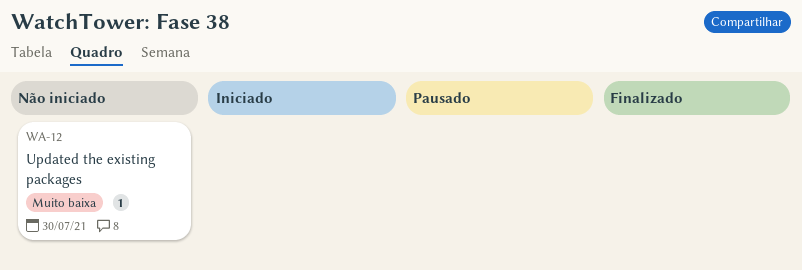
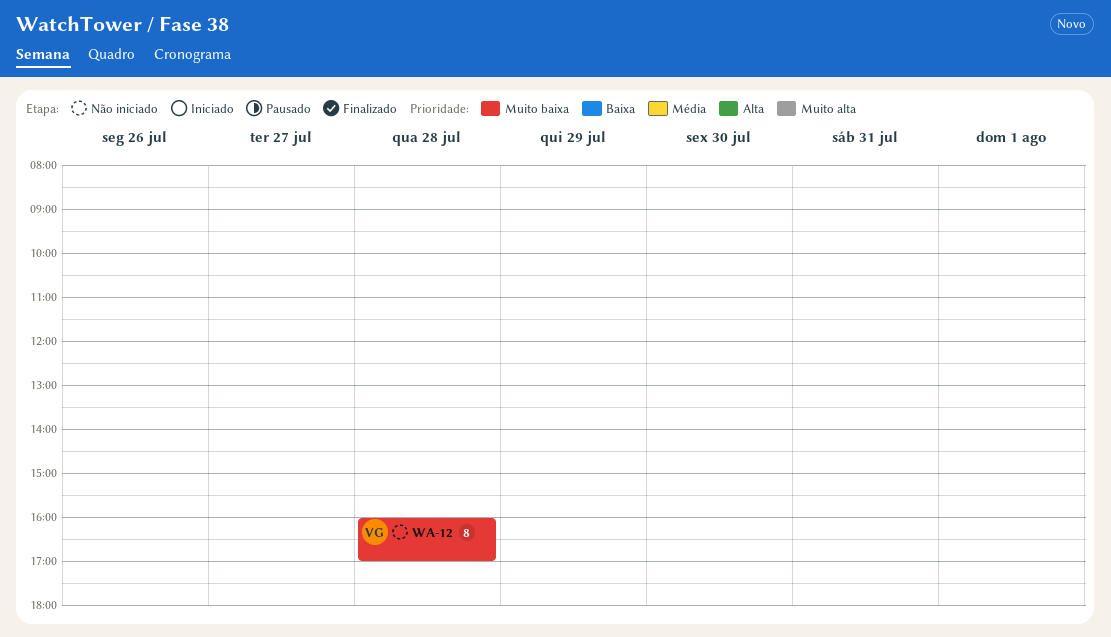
WA-12, estimate: 1 -> 8
WA-12, day: Jul 30 -> Jul 28

